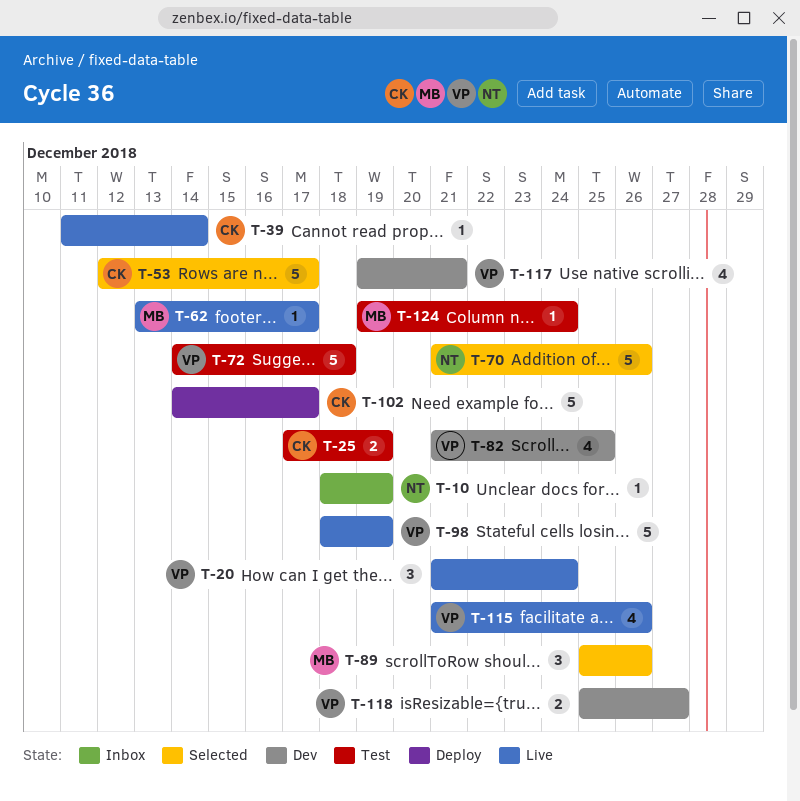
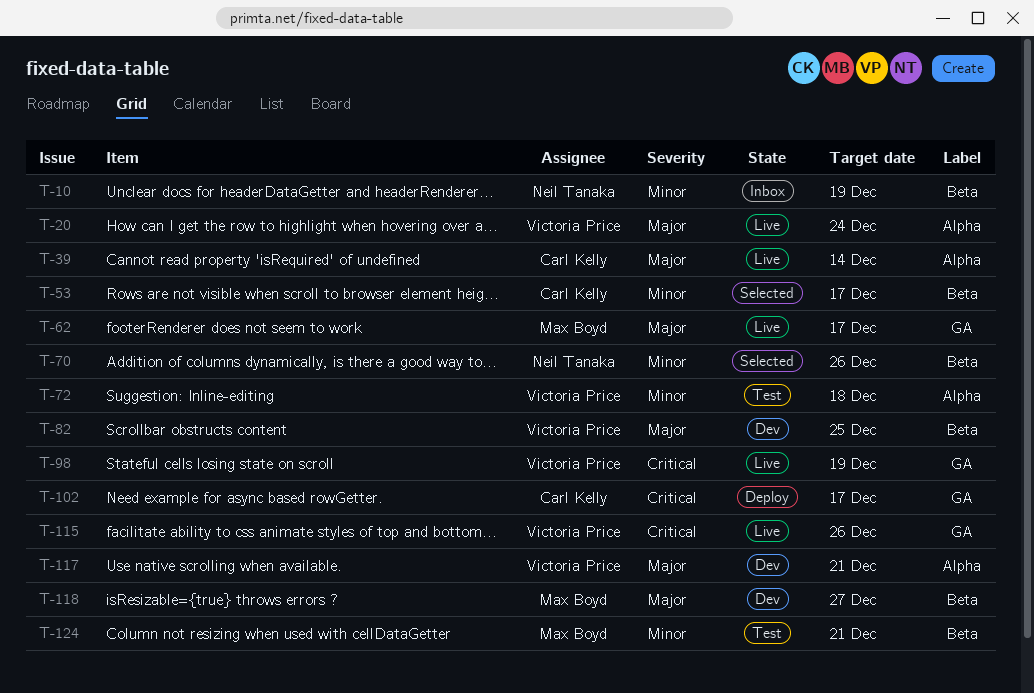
T-25: present -> none
T-89: present -> none
T-118, owner: Victoria Price -> Max Boyd
T-124, due: Dec 24 -> Dec 21

